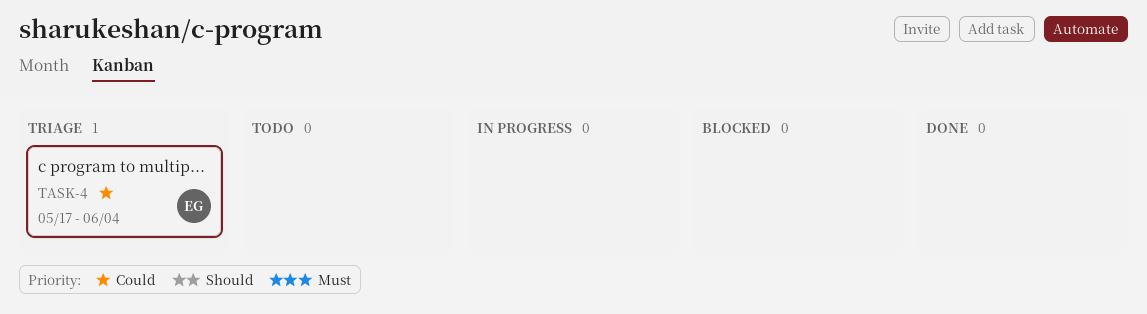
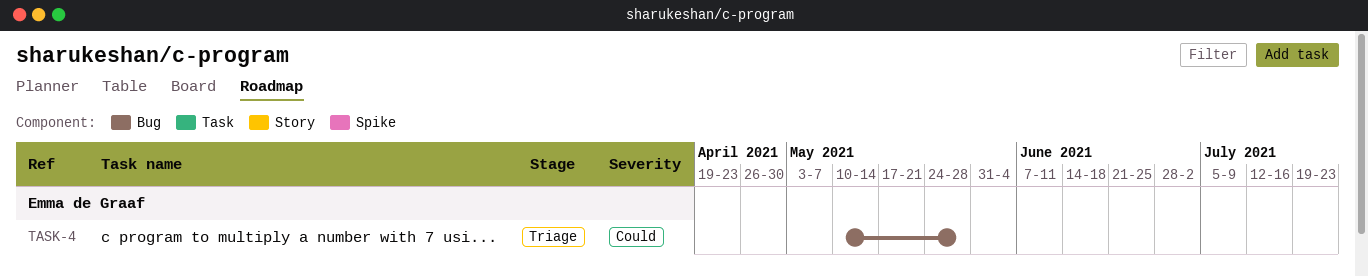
TASK-4, start: May 17 -> May 10
TASK-4, due: Jun 4 -> May 28

